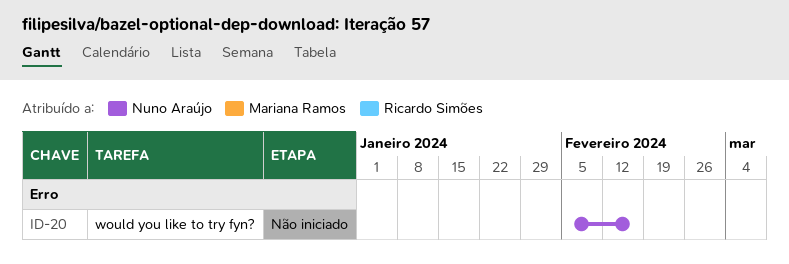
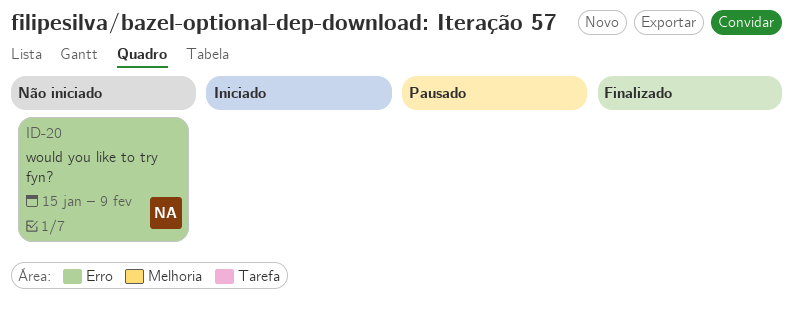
ID-20, start: Feb 5 -> Jan 15
ID-20, due: Feb 16 -> Feb 9

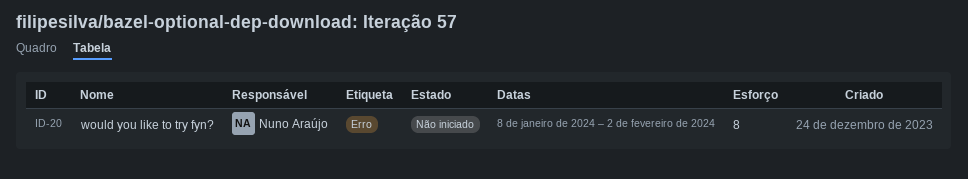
ID-20, start: Jan 15 -> Jan 8
ID-20, due: Feb 9 -> Feb 2

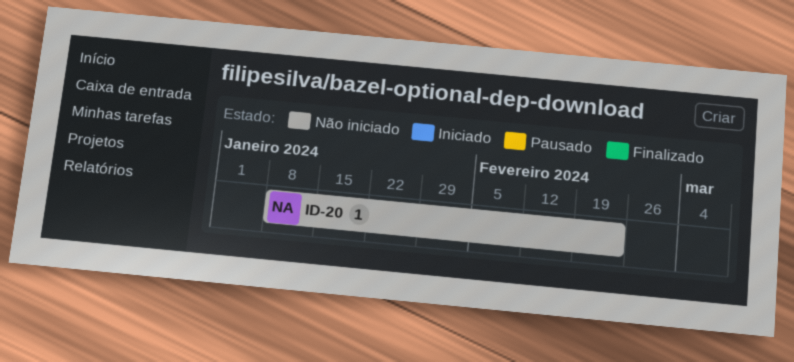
ID-20, estimate: 8 -> 1
ID-20, due: Feb 2 -> Feb 23

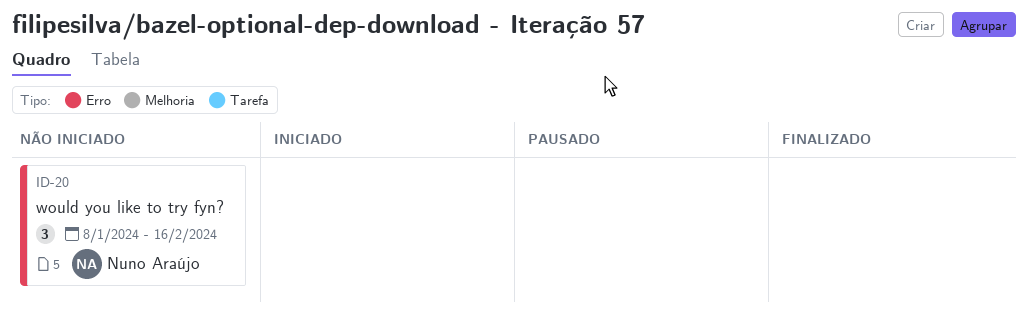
ID-20, estimate: 1 -> 3
ID-20, due: Feb 23 -> Feb 16

